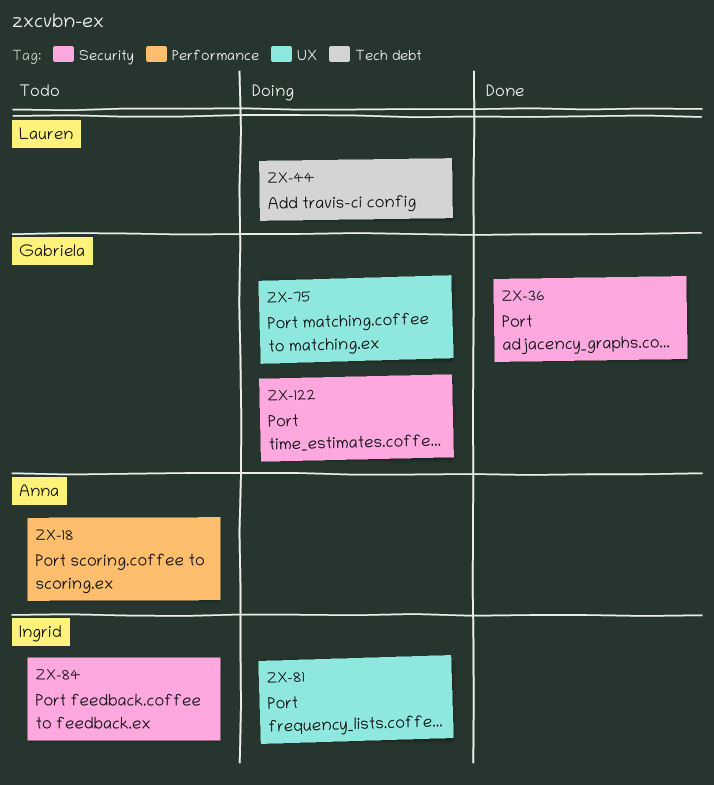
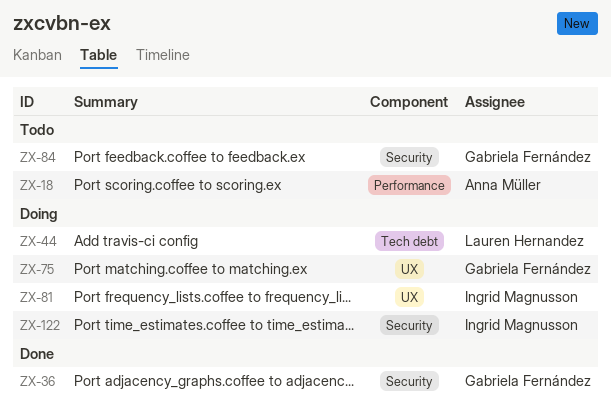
ZX-84, owner: Ingrid Magnusson -> Gabriela Fernández
ZX-122, owner: Gabriela Fernández -> Ingrid Magnusson

